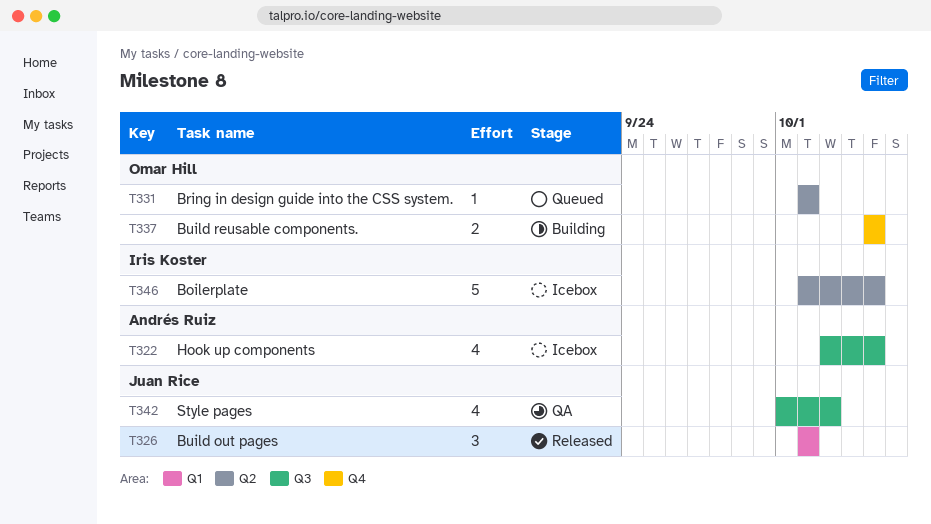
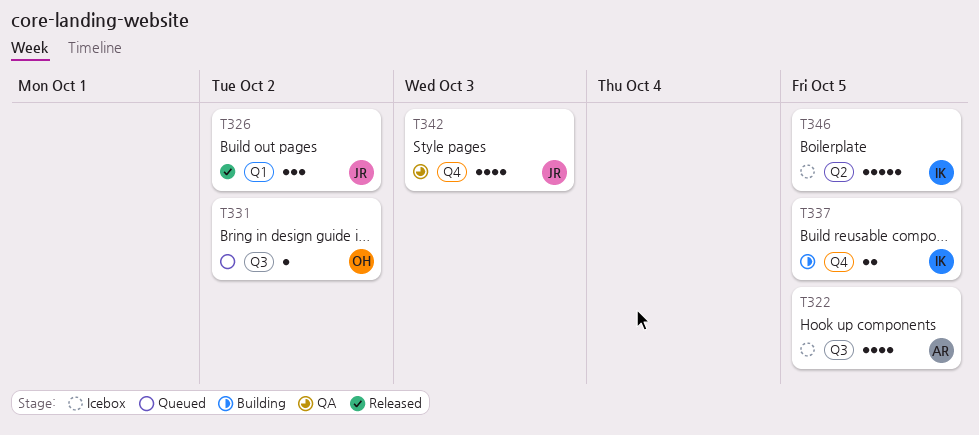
T331, label: Q2 -> Q3
T337, owner: Omar Hill -> Iris Koster
T342, label: Q3 -> Q4

